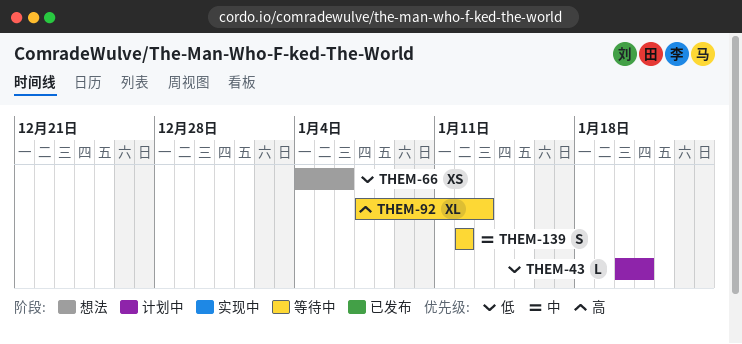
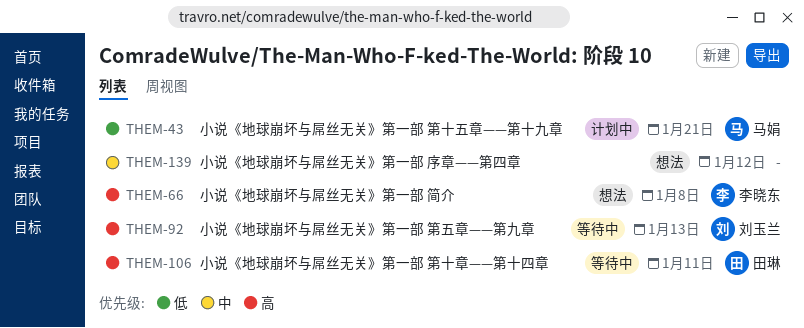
THEM-66, priority: 低 -> 高
THEM-66, due: Jan 6 -> Jan 8
THEM-106: none -> present
THEM-139, status: 等待中 -> 想法

